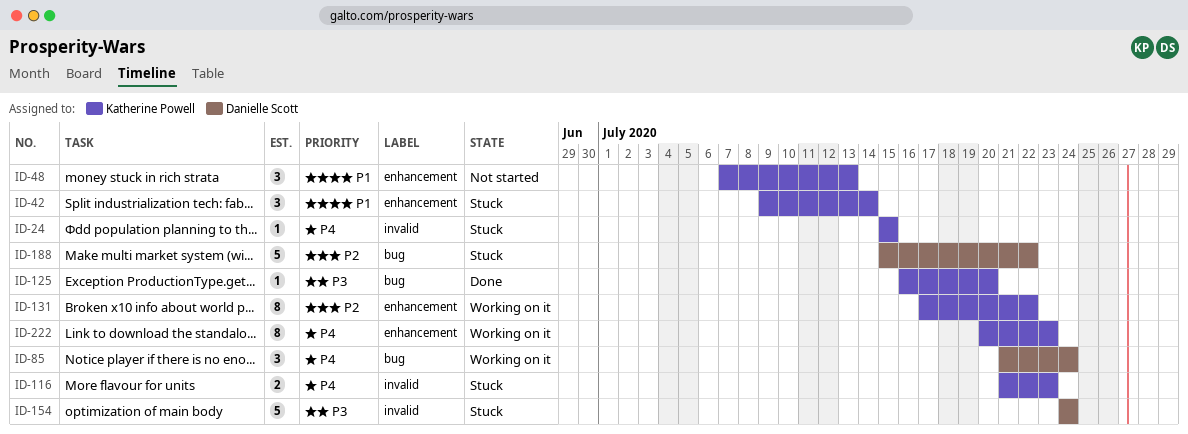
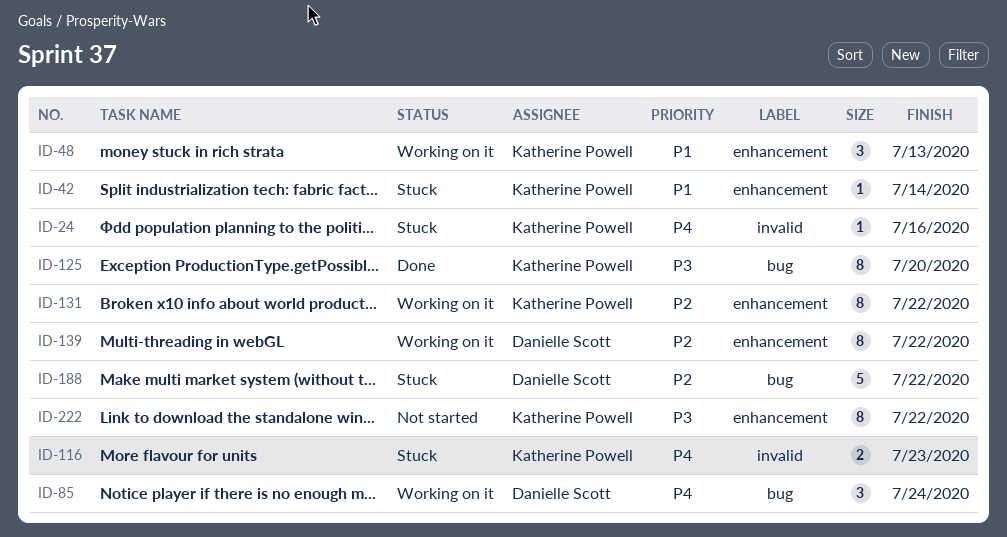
ID-24, due: Jul 15 -> Jul 16
ID-42, estimate: 3 -> 1
ID-48, status: Not started -> Working on it
ID-125, estimate: 1 -> 8
ID-139: none -> present
ID-154: present -> none
ID-222, status: Working on it -> Not started
ID-222, priority: P4 -> P3
ID-222, due: Jul 23 -> Jul 22

